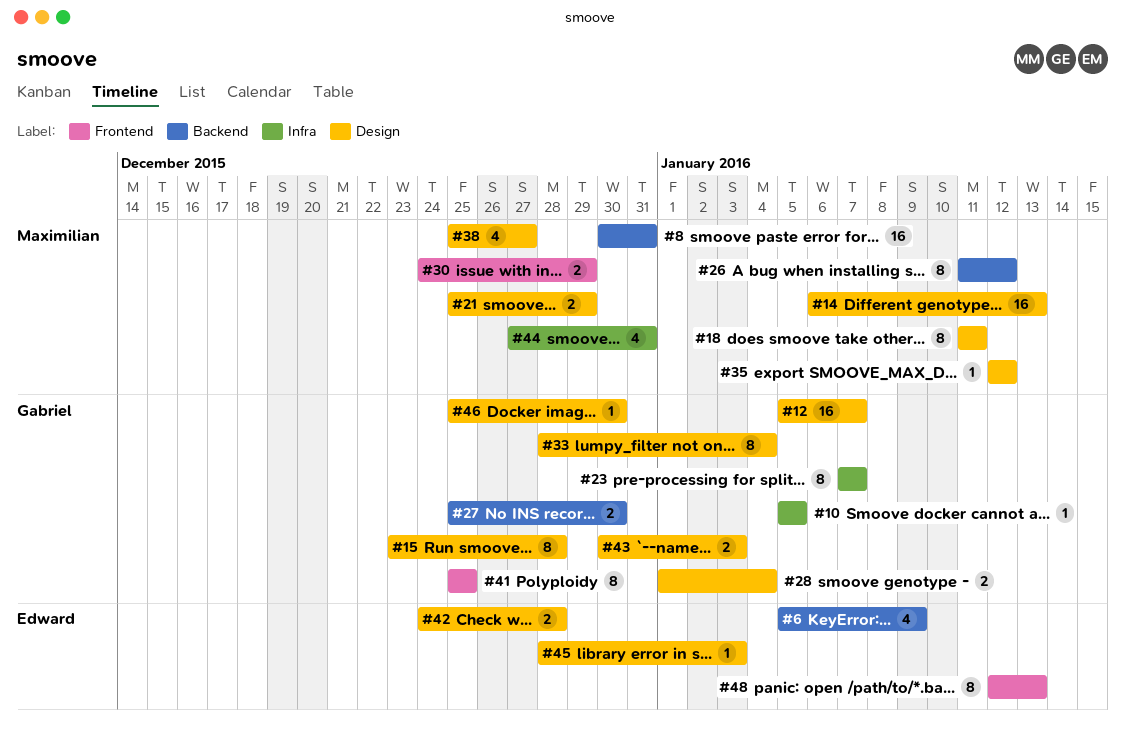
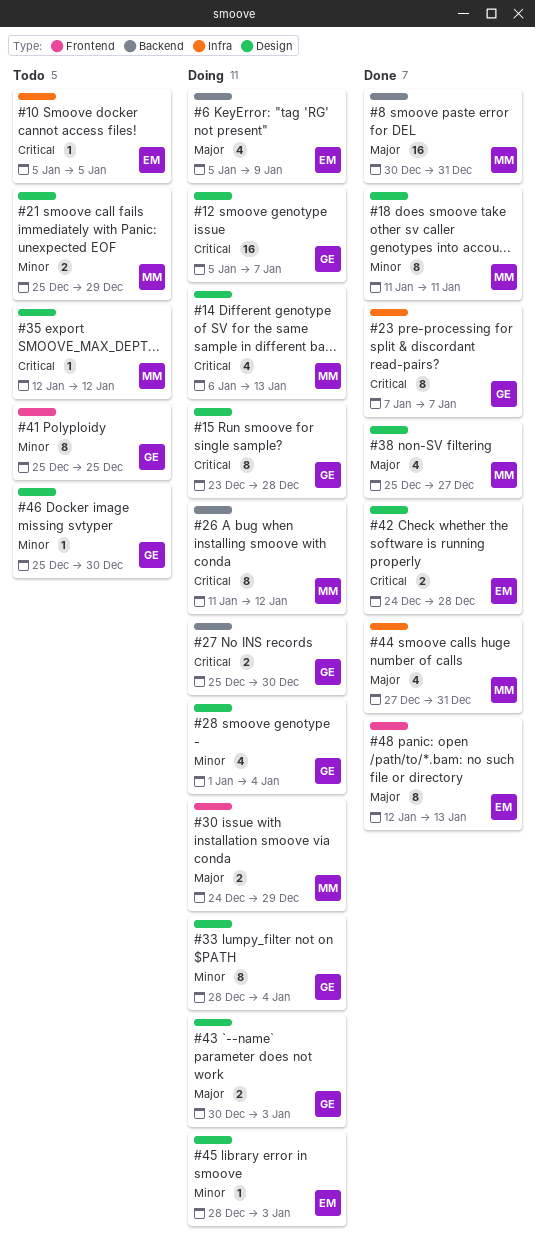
#10, owner: Gabriel -> Edward
#14, estimate: 16 -> 4
#28, estimate: 2 -> 4

